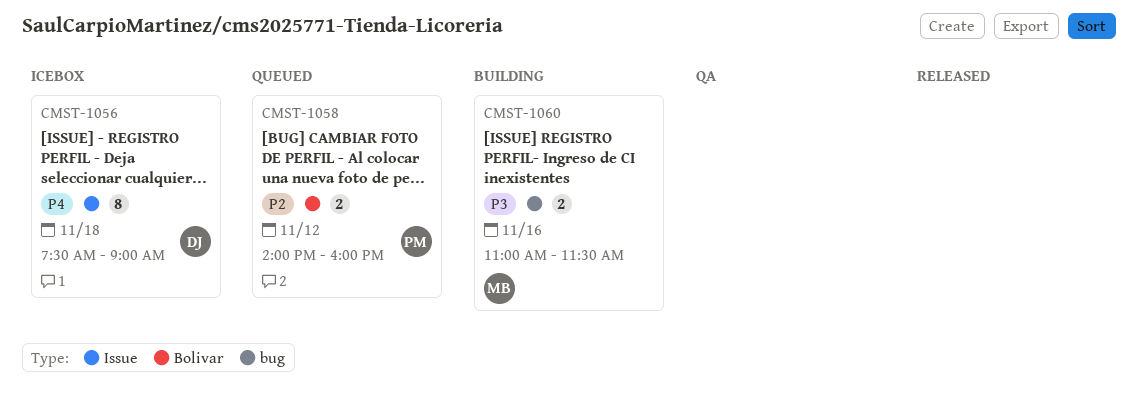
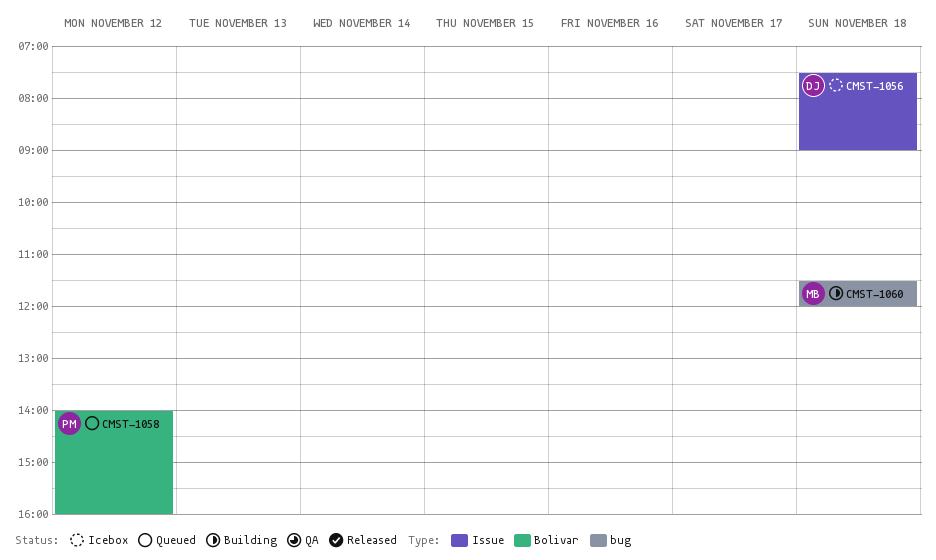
CMST-1060, day: Nov 16 -> Nov 18
CMST-1060, begins: 11:00 -> 11:30
CMST-1060, ends: 11:30 -> 12:00

